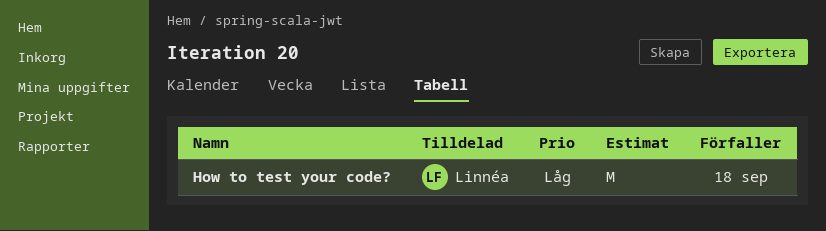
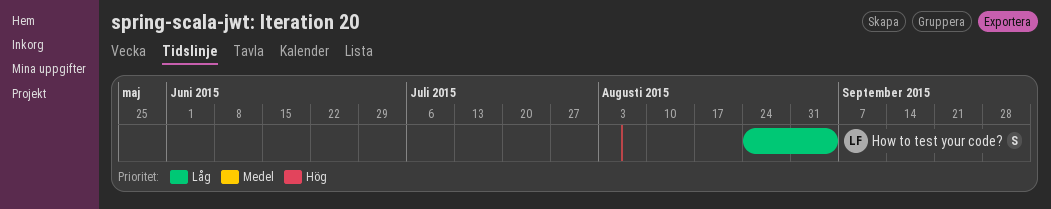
How to test your code?, estimate: M -> S
How to test your code?, due: Sep 18 -> Sep 4

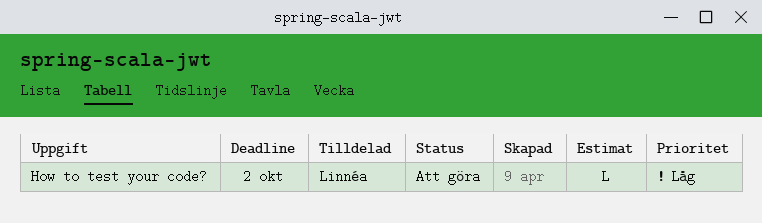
How to test your code?, estimate: S -> L
How to test your code?, due: Sep 4 -> Oct 2

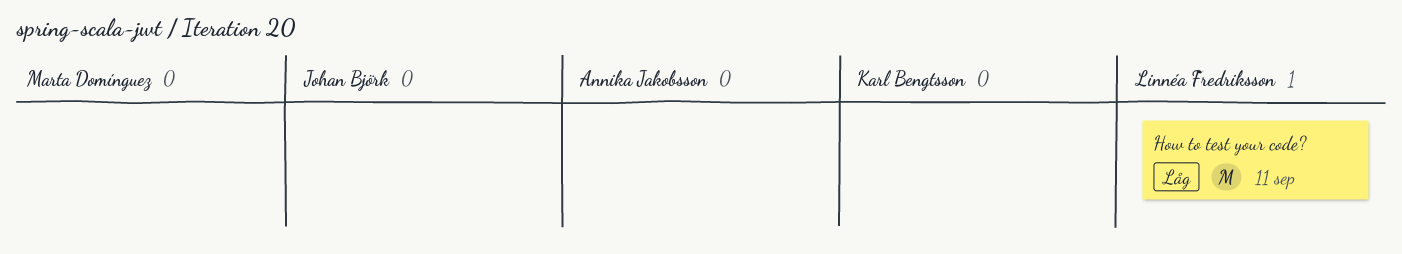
How to test your code?, estimate: L -> M
How to test your code?, due: Oct 2 -> Sep 11

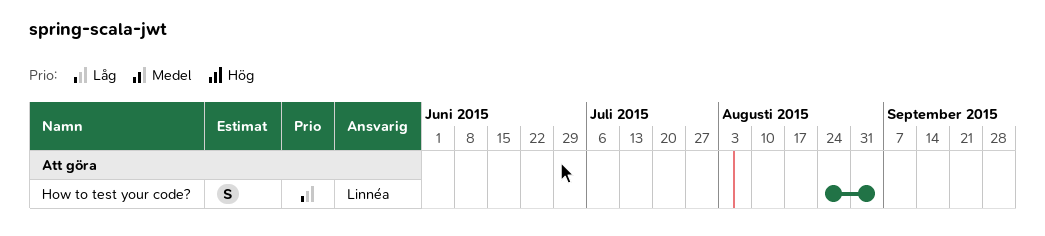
How to test your code?, estimate: M -> S
How to test your code?, due: Sep 11 -> Sep 4

